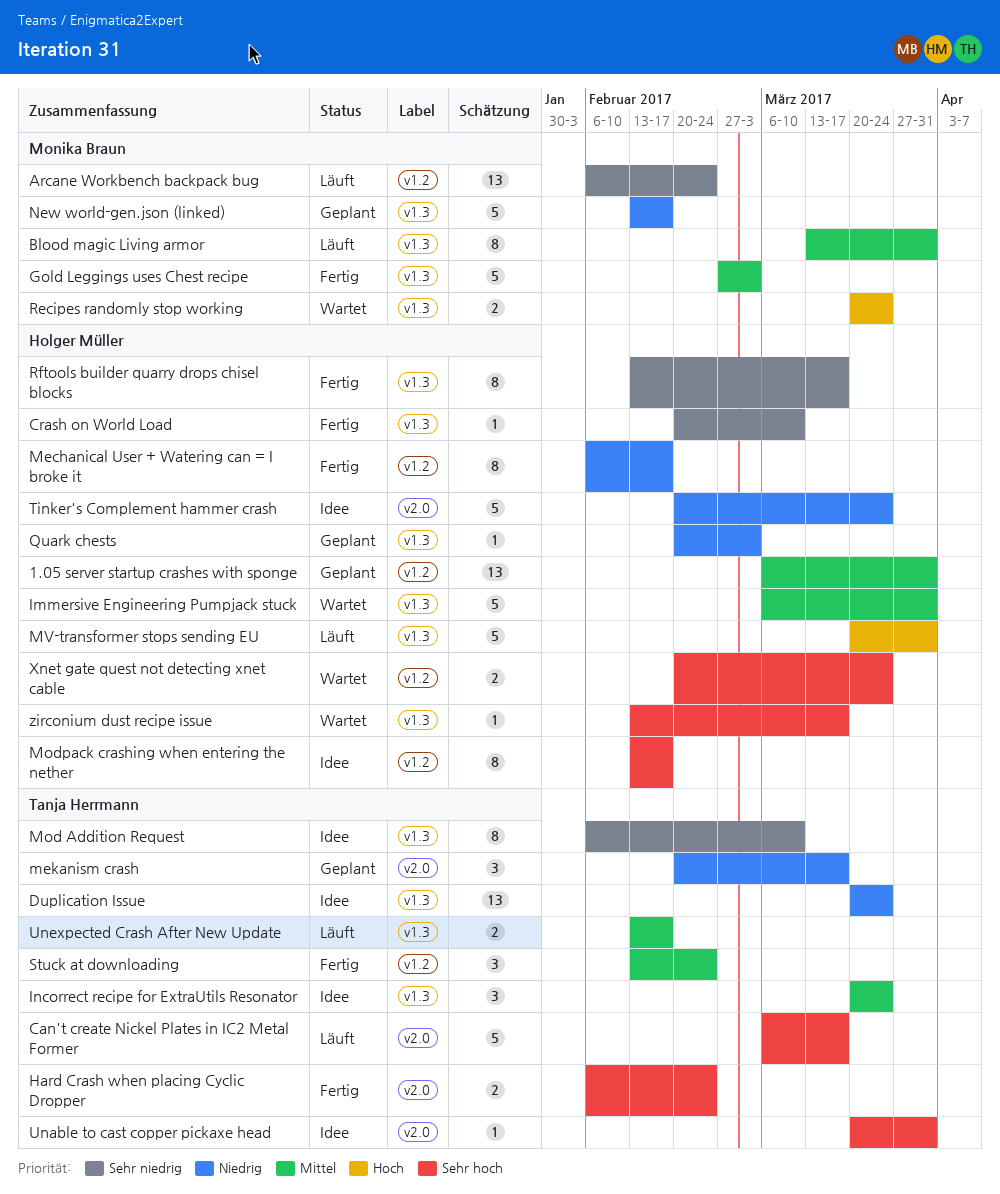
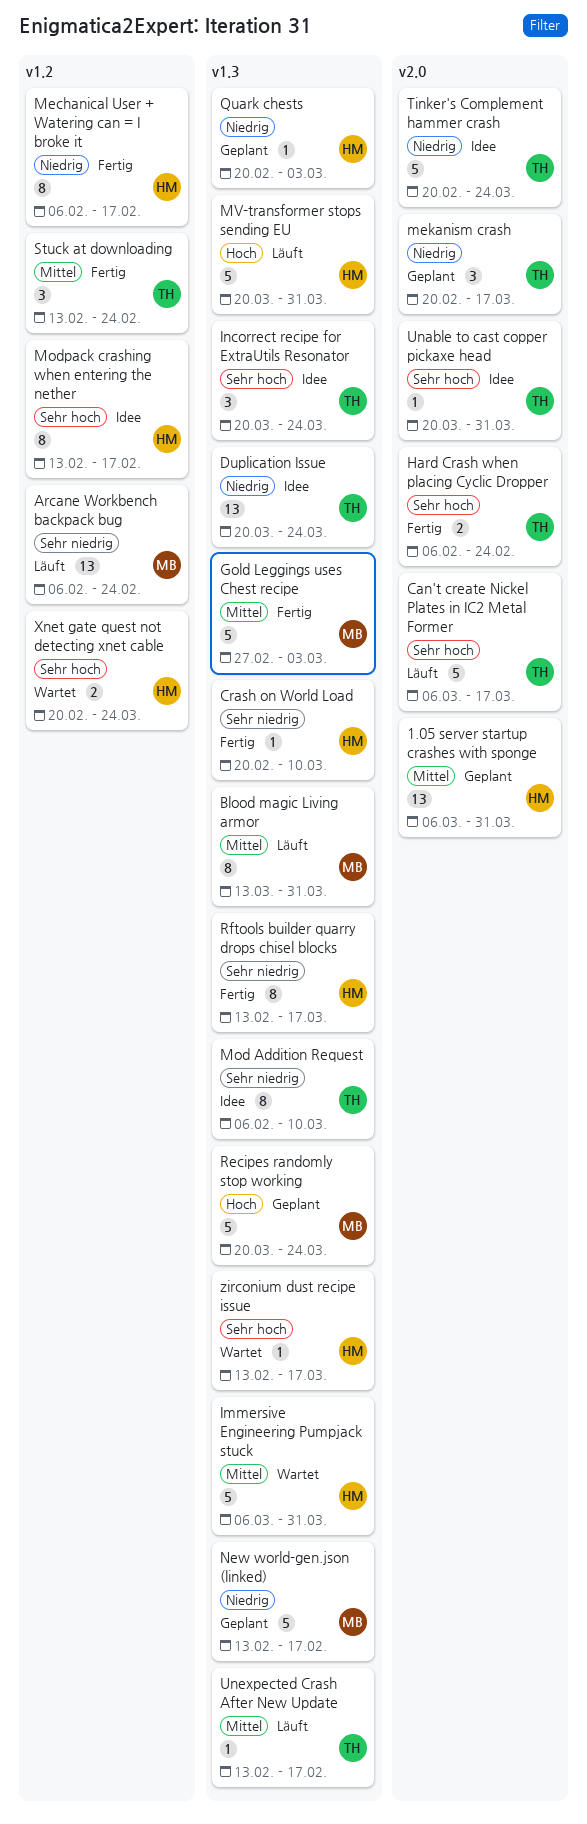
1.05 server startup crashes with sponge, label: v1.2 -> v2.0
Incorrect recipe for ExtraUtils Resonator, priority: Mittel -> Sehr hoch
Recipes randomly stop working, status: Wartet -> Geplant
Recipes randomly stop working, estimate: 2 -> 5
Tinker's Complement hammer crash, owner: Holger Müller -> Tanja Herrmann
Unexpected Crash After New Update, estimate: 2 -> 1

